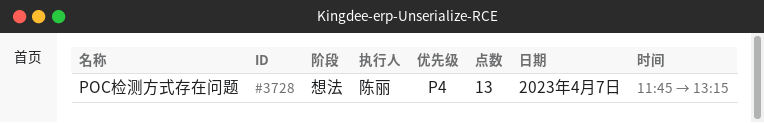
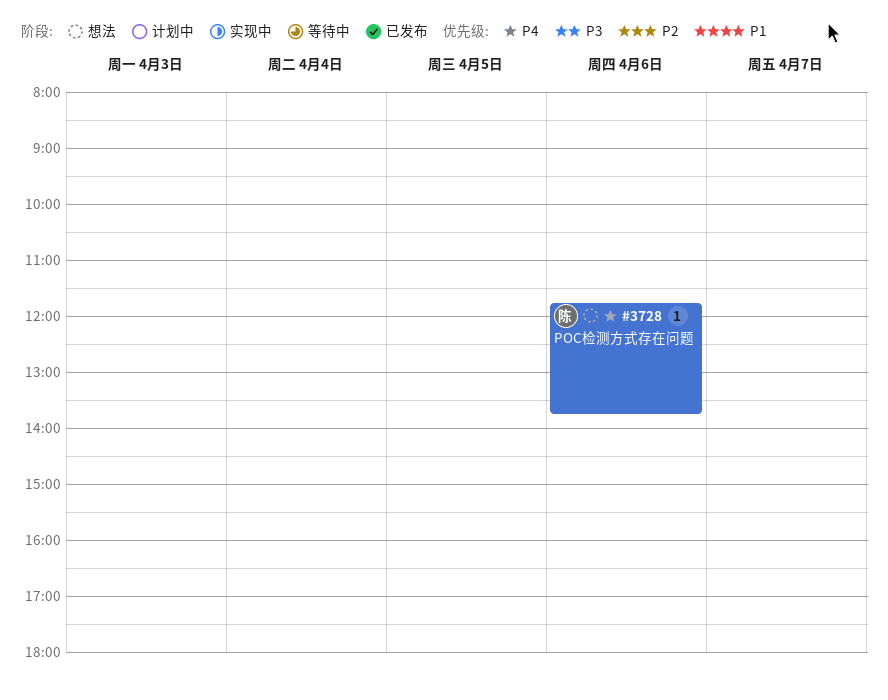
#3728, estimate: 13 -> 1
#3728, day: Apr 7 -> Apr 6
#3728, ends: 13:15 -> 13:45

